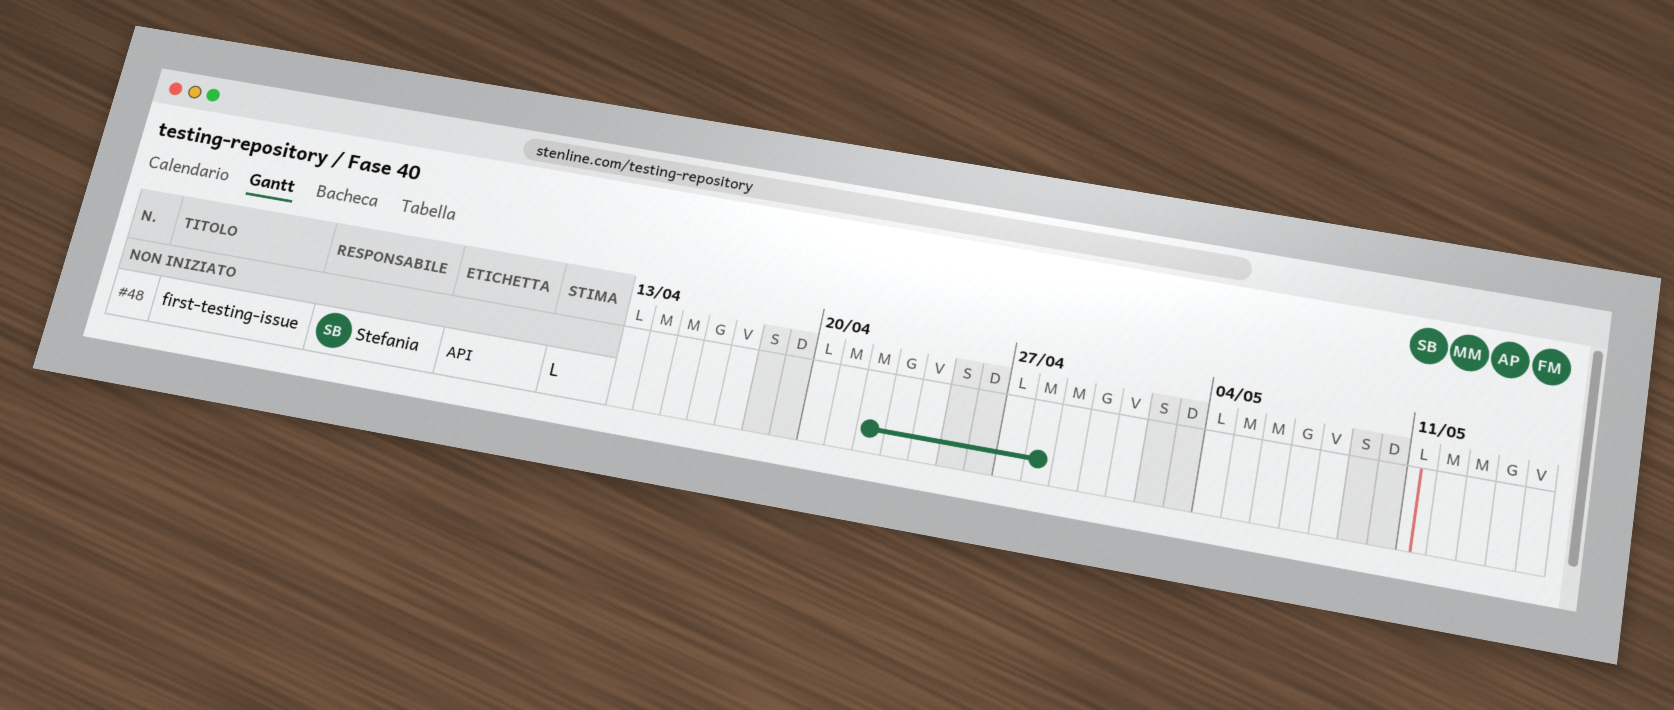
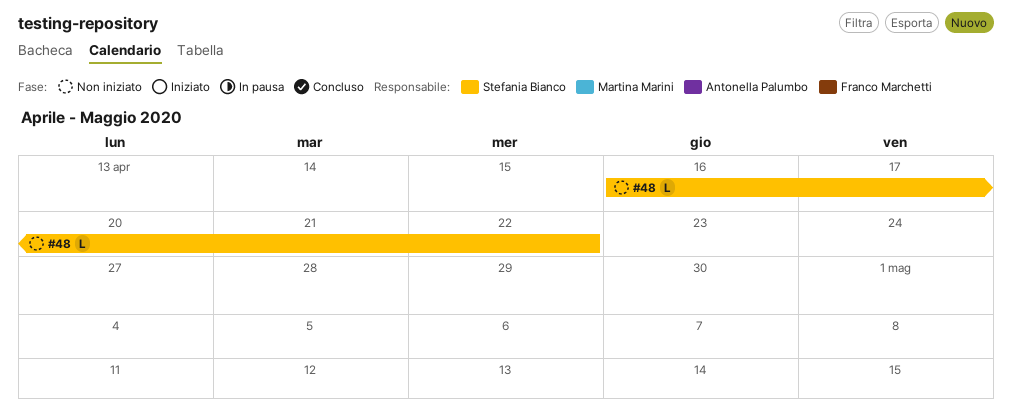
#48, start: Apr 22 -> Apr 16
#48, due: Apr 28 -> Apr 22

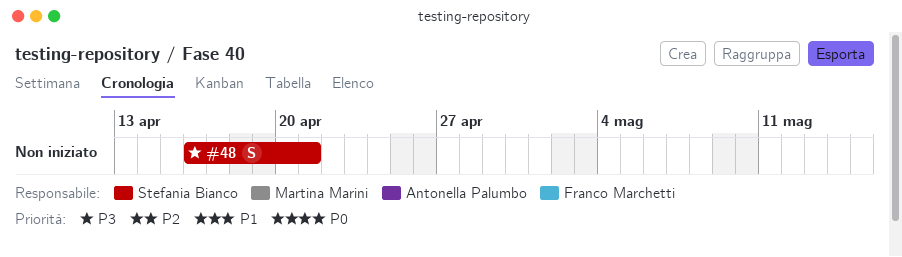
#48, estimate: L -> S
#48, due: Apr 22 -> Apr 21

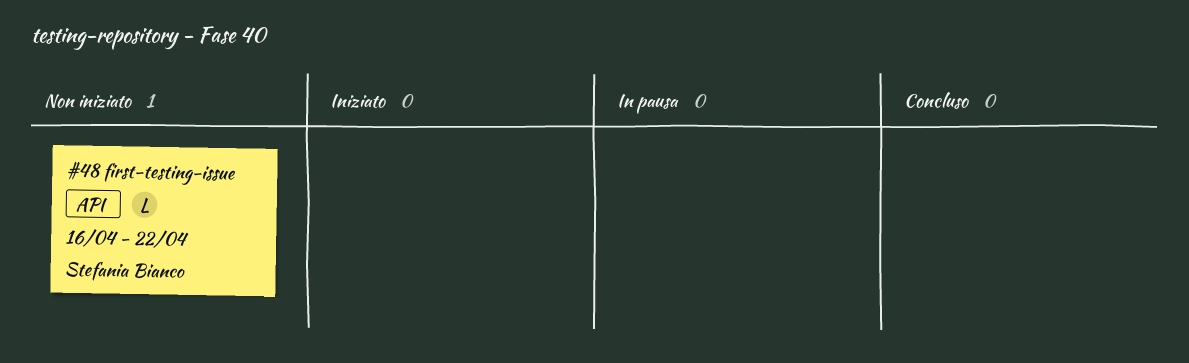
#48, estimate: S -> L
#48, due: Apr 21 -> Apr 22

